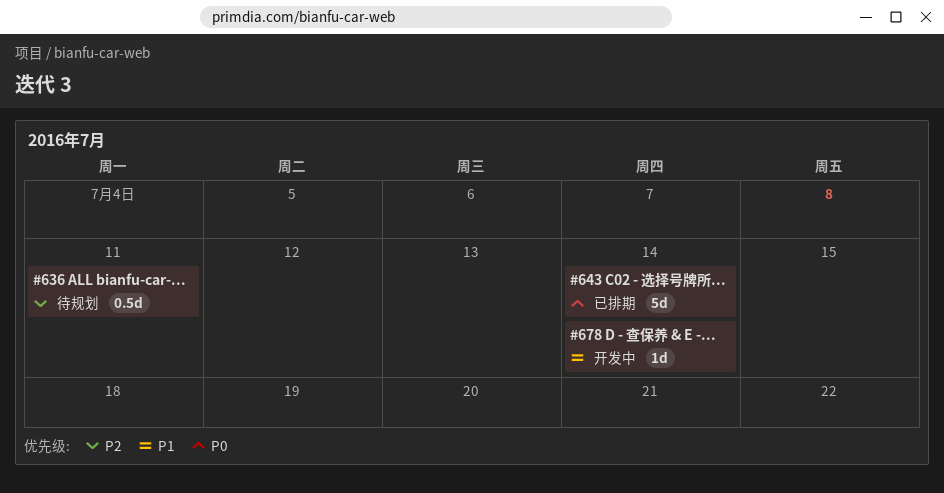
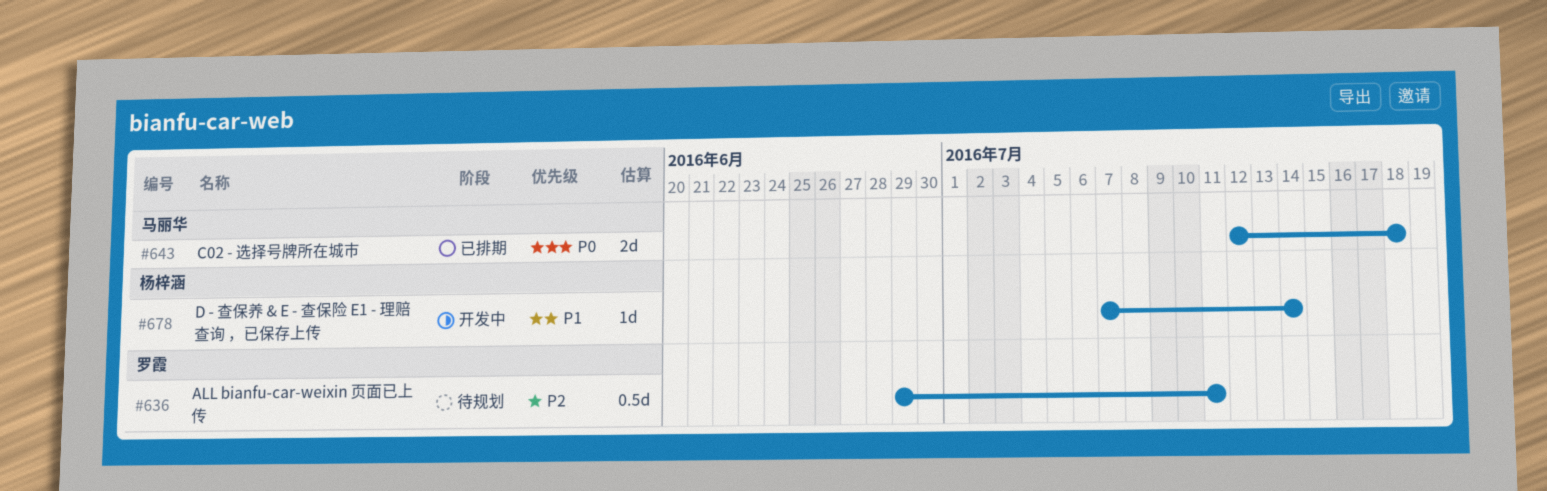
#643, estimate: 5d -> 2d
#643, due: Jul 14 -> Jul 18

